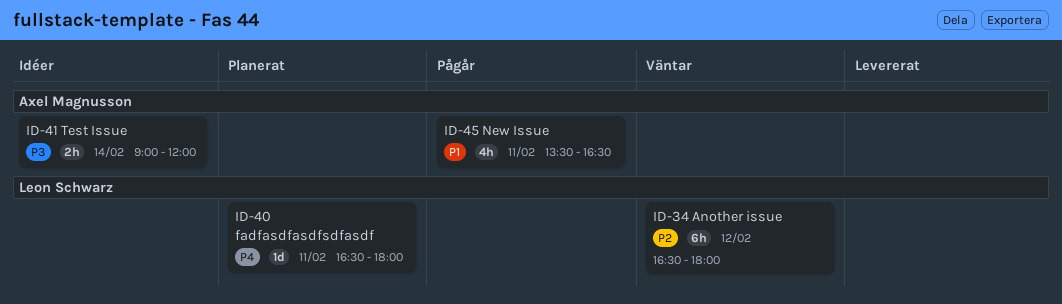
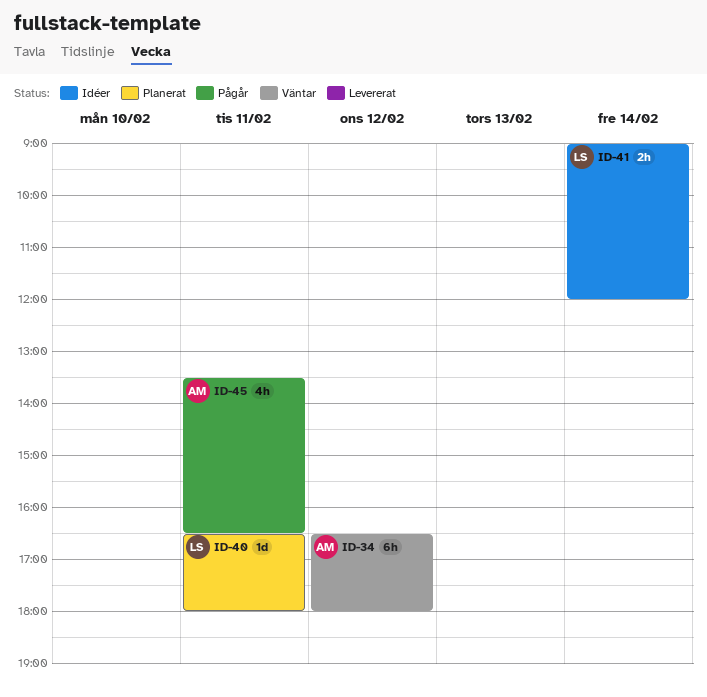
ID-34, owner: Leon Schwarz -> Axel Magnusson
ID-41, owner: Axel Magnusson -> Leon Schwarz

